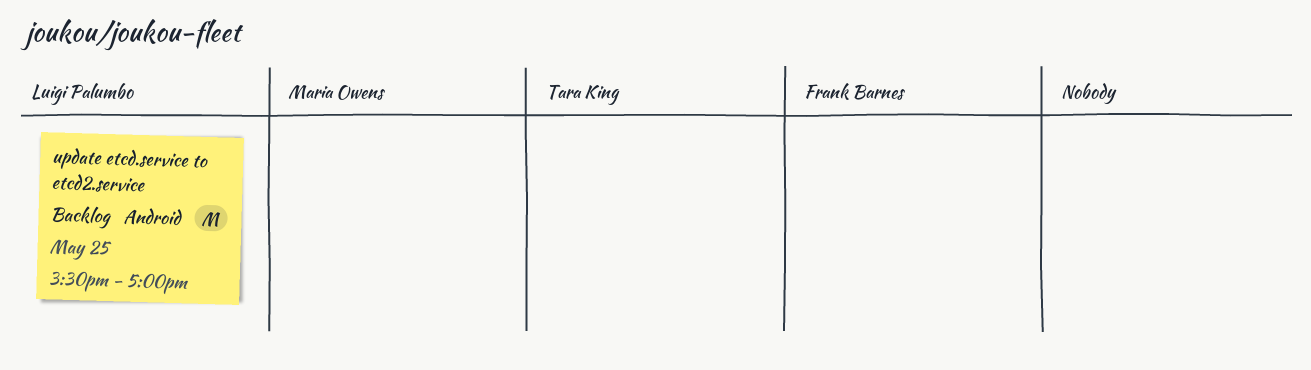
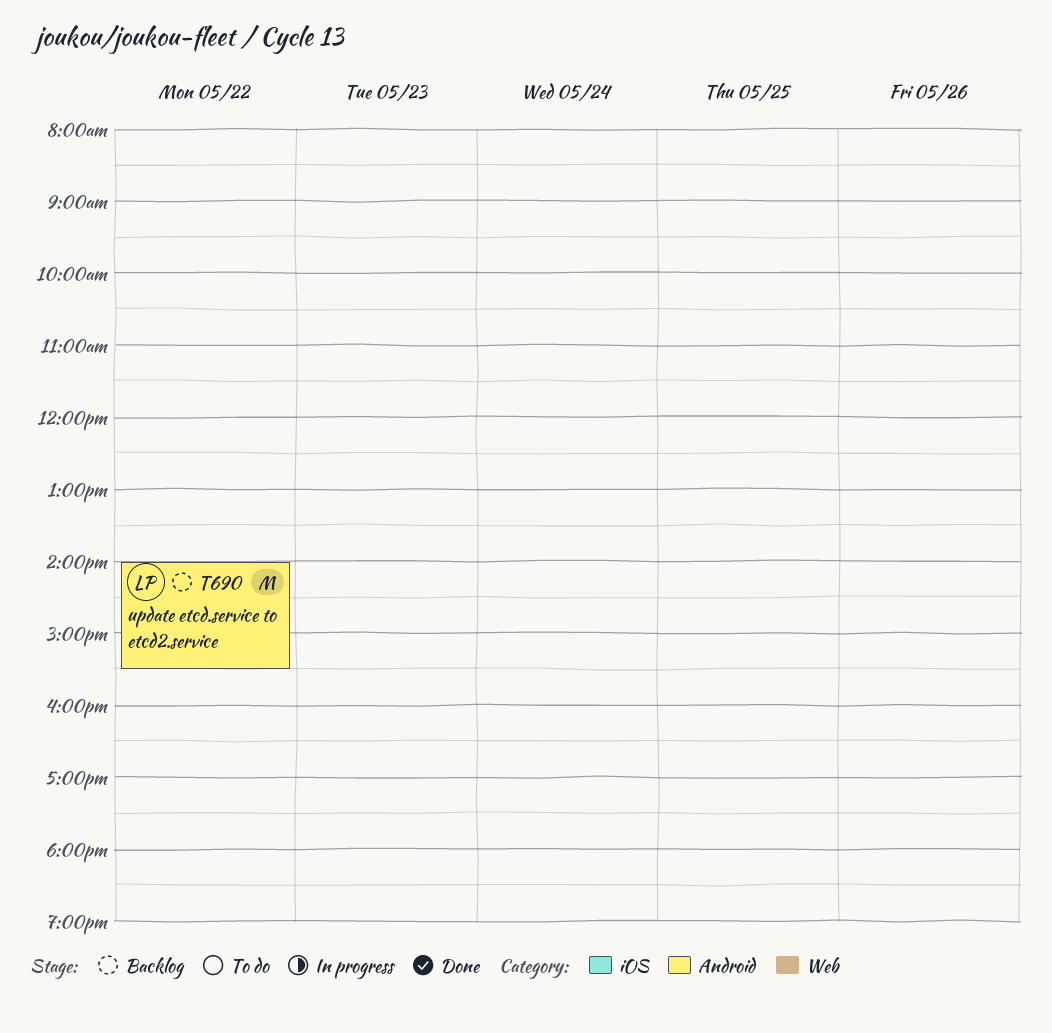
update etcd.service to etcd2.service, day: May 25 -> May 22
update etcd.service to etcd2.service, begins: 15:30 -> 14:00
update etcd.service to etcd2.service, ends: 17:00 -> 15:30

